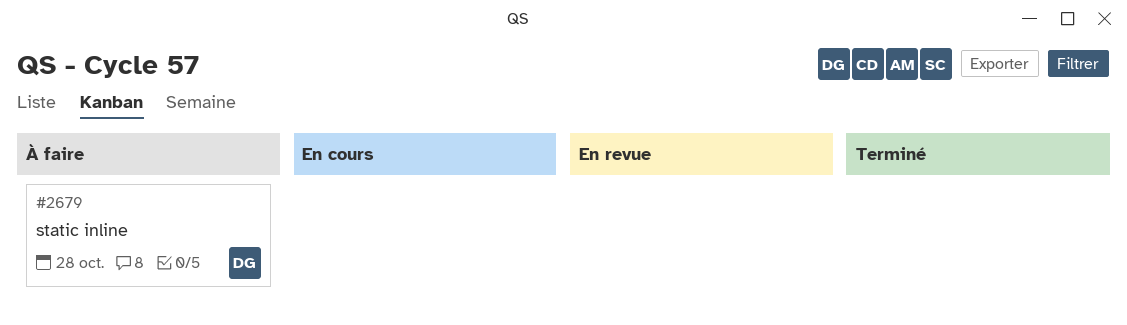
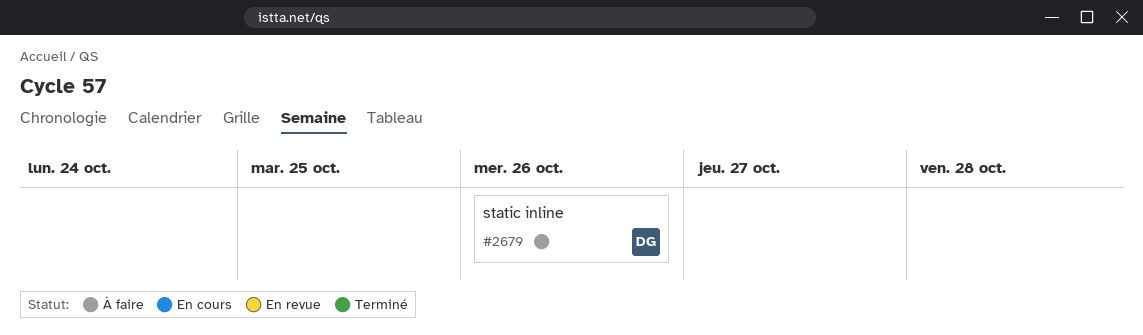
#2679, due: Oct 28 -> Oct 26

